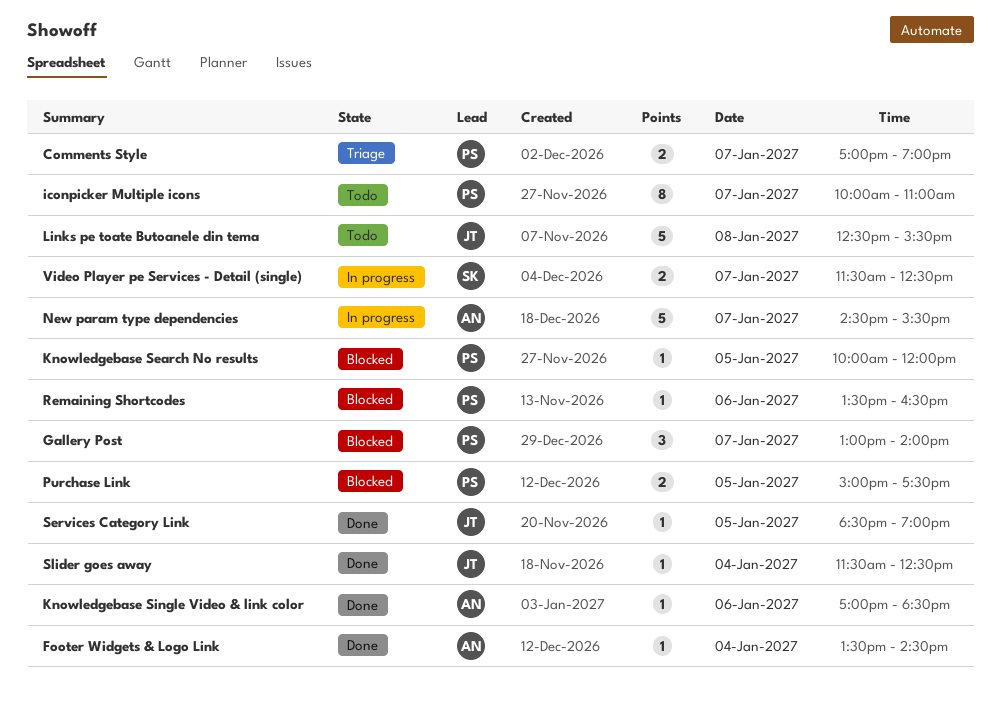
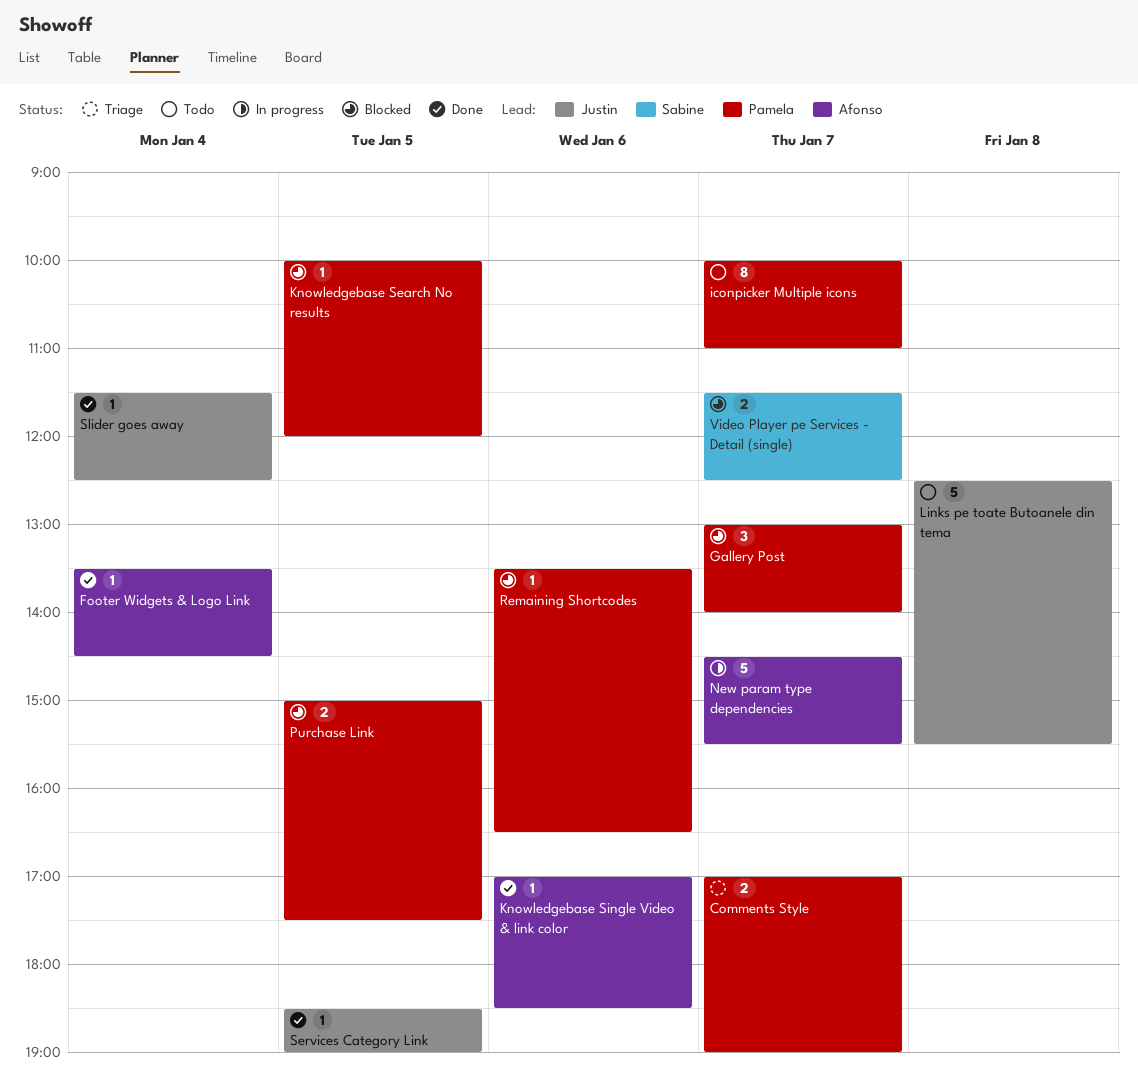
Video Player pe Services - Detail (single), status: In progress -> Blocked

